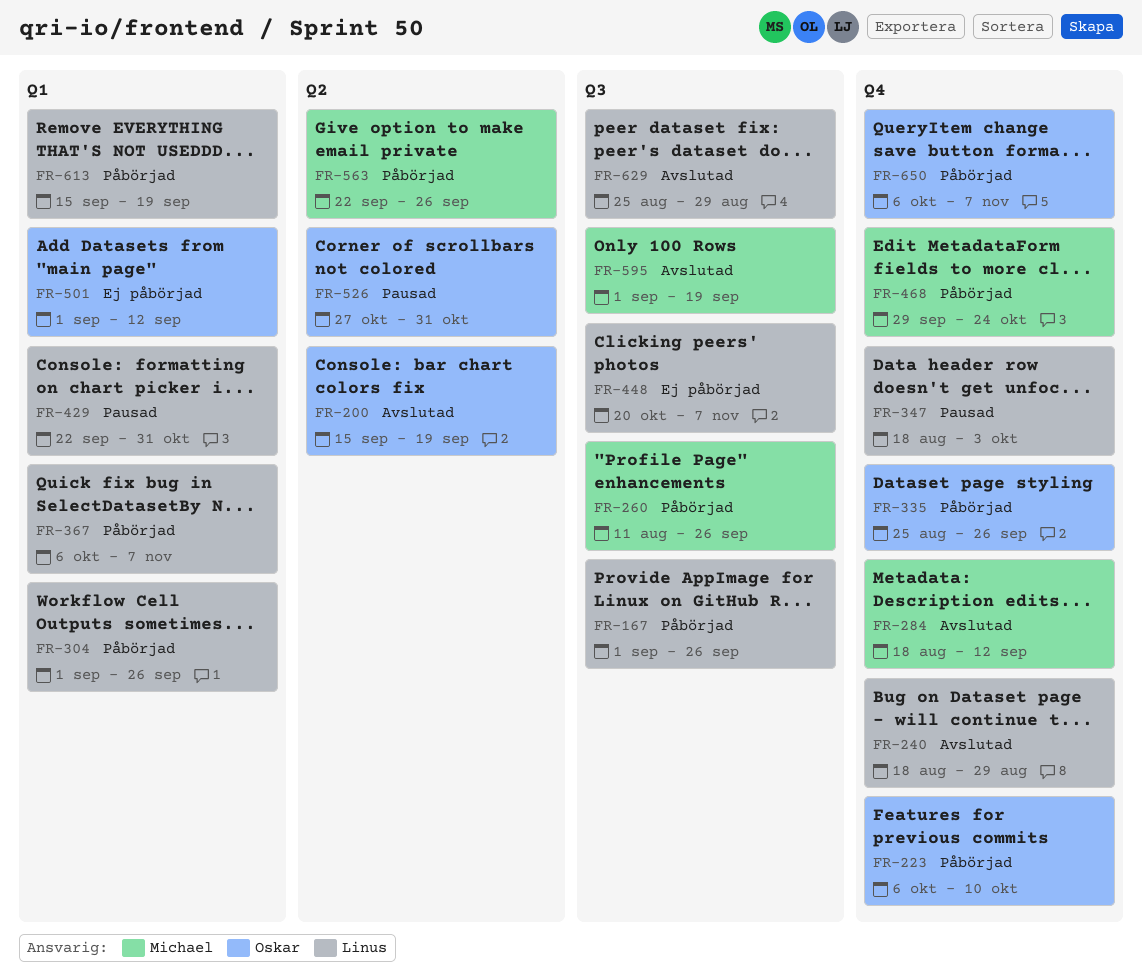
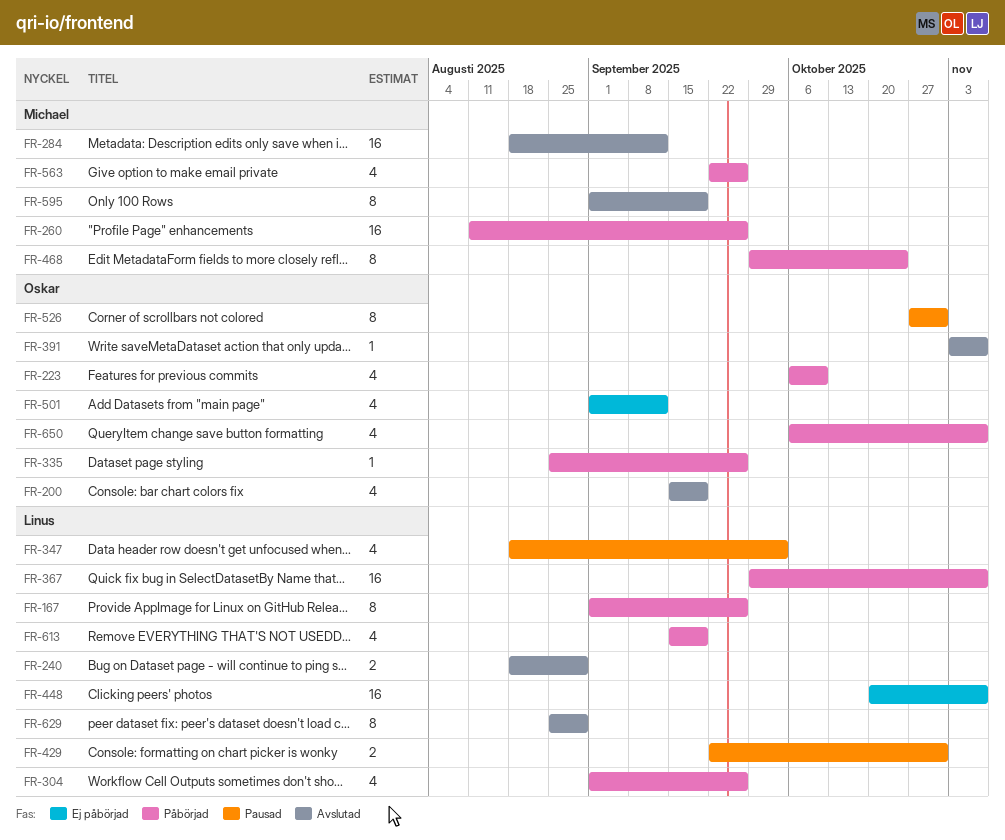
FR-367, start: Oct 6 -> Sep 29
FR-391: none -> present

